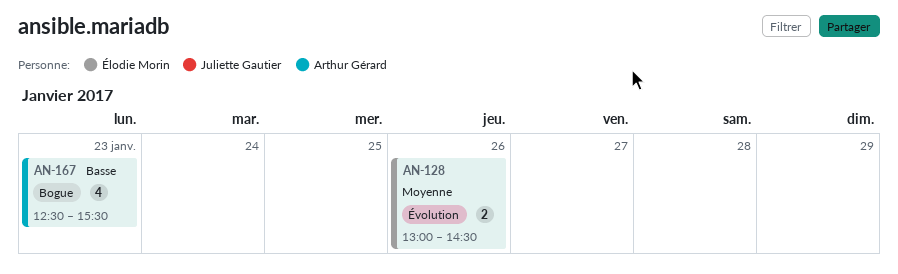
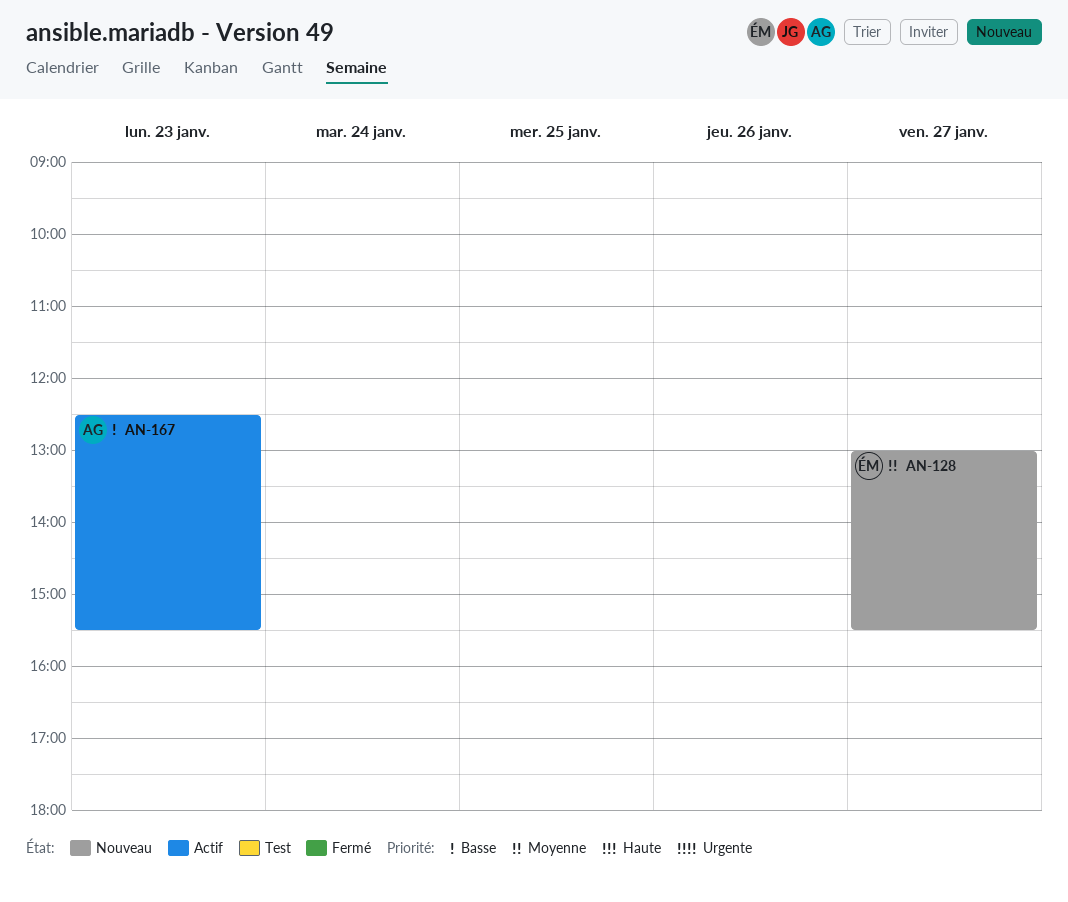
AN-128, day: Jan 26 -> Jan 27
AN-128, ends: 14:30 -> 15:30

